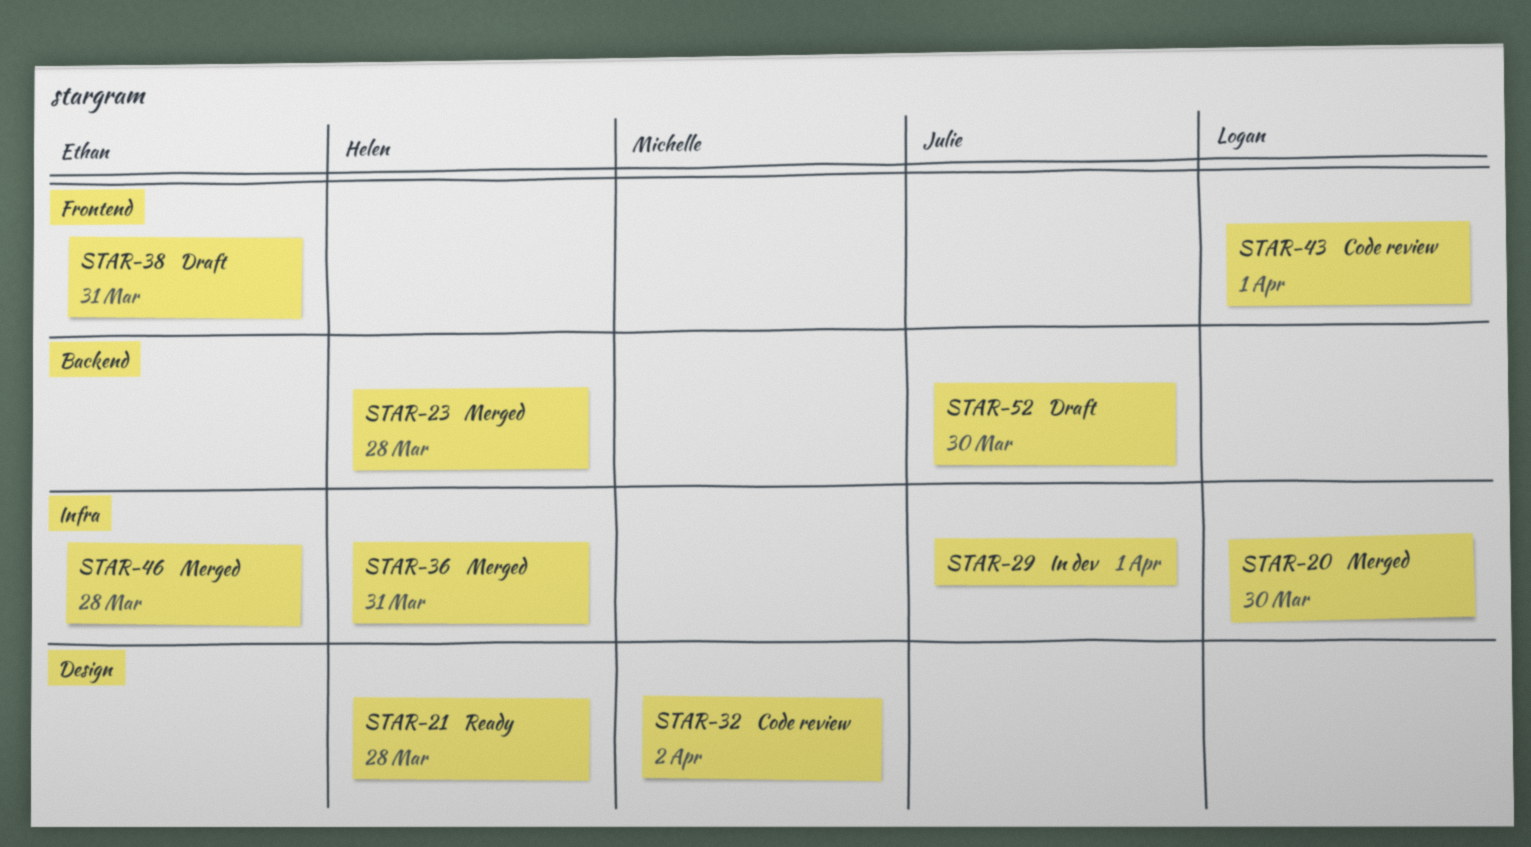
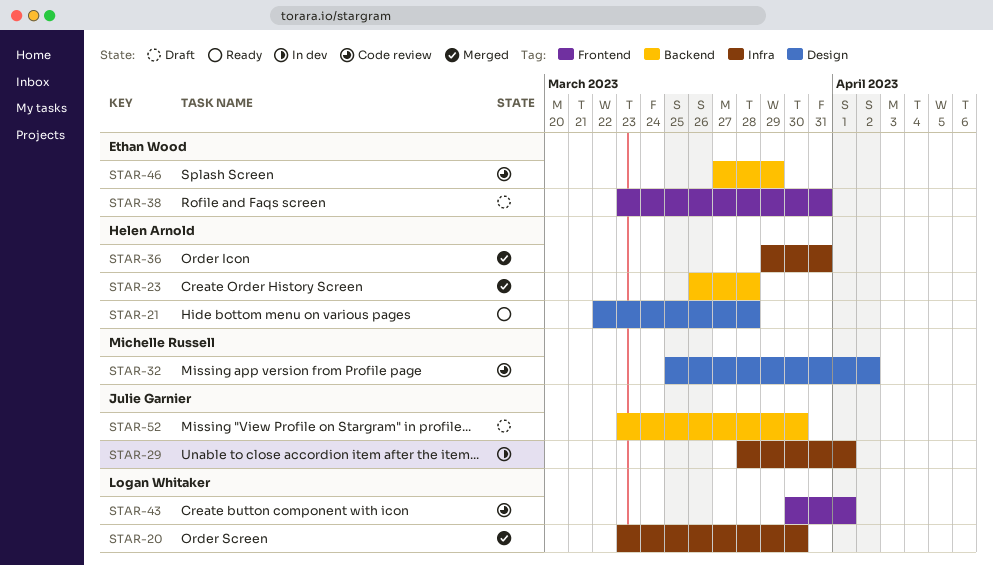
STAR-46, status: Merged -> Code review
STAR-46, label: Infra -> Backend
STAR-46, due: Mar 28 -> Mar 29

